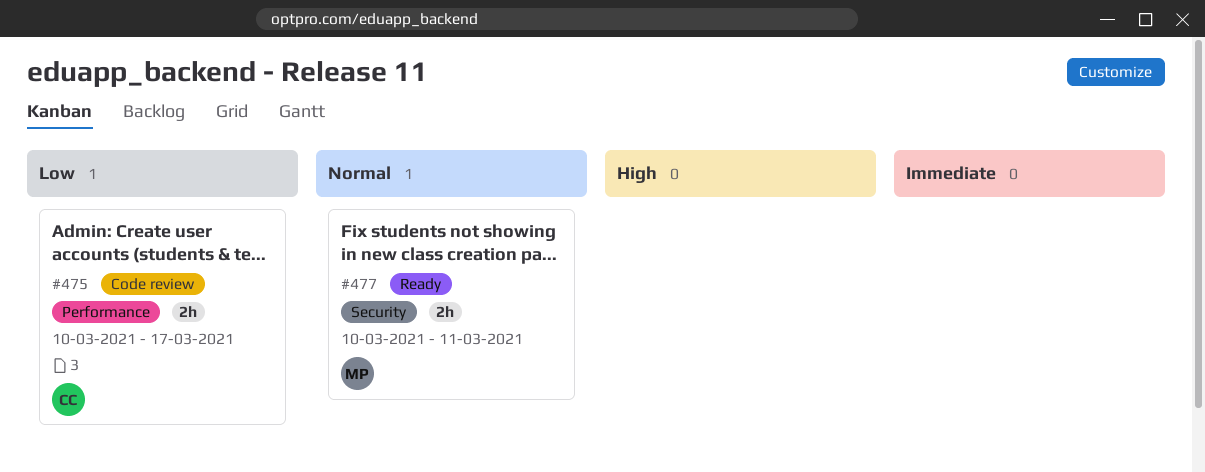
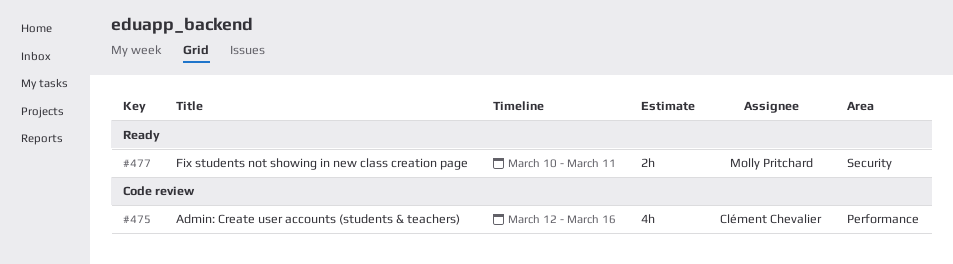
#475, estimate: 2h -> 4h
#475, start: Mar 10 -> Mar 12
#475, due: Mar 17 -> Mar 16

